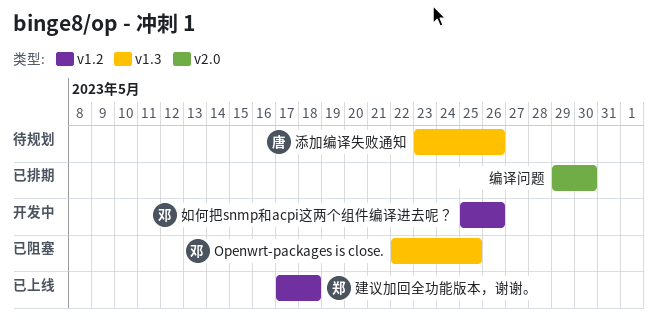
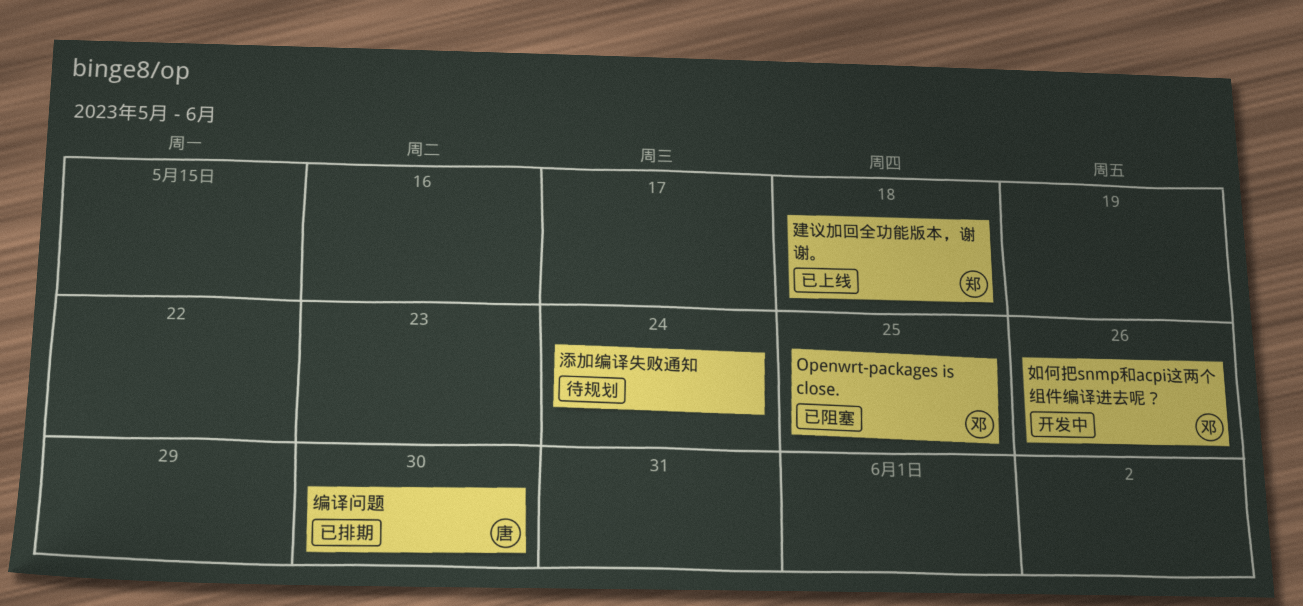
添加编译失败通知, owner: 唐 -> none
添加编译失败通知, due: May 26 -> May 24
编译问题, owner: none -> 唐

